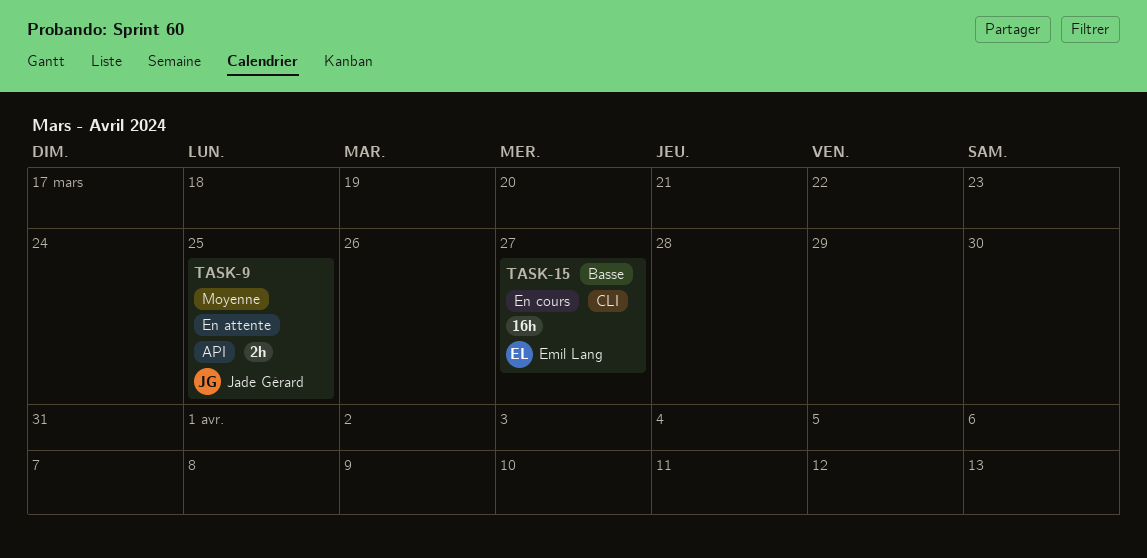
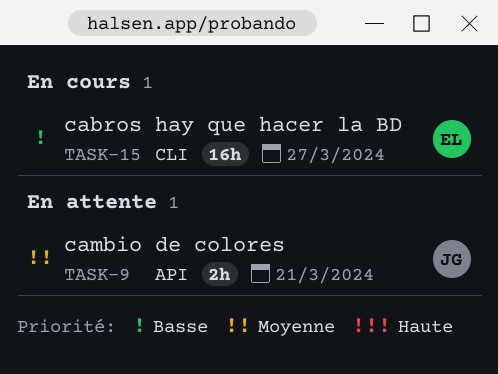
TASK-9, due: Mar 25 -> Mar 21

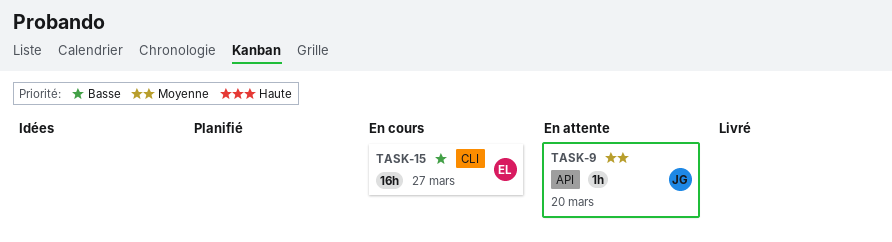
TASK-9, estimate: 2h -> 1h
TASK-9, due: Mar 21 -> Mar 20

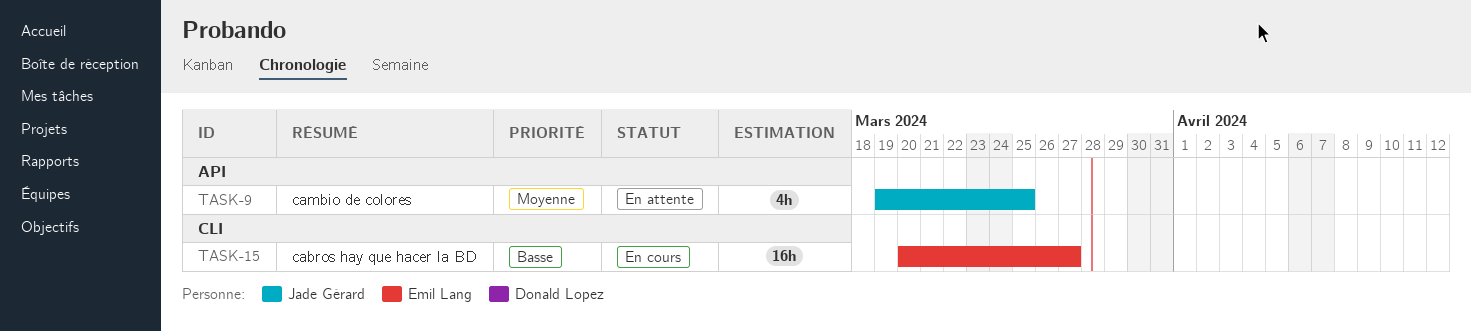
TASK-9, estimate: 1h -> 4h
TASK-9, due: Mar 20 -> Mar 25

